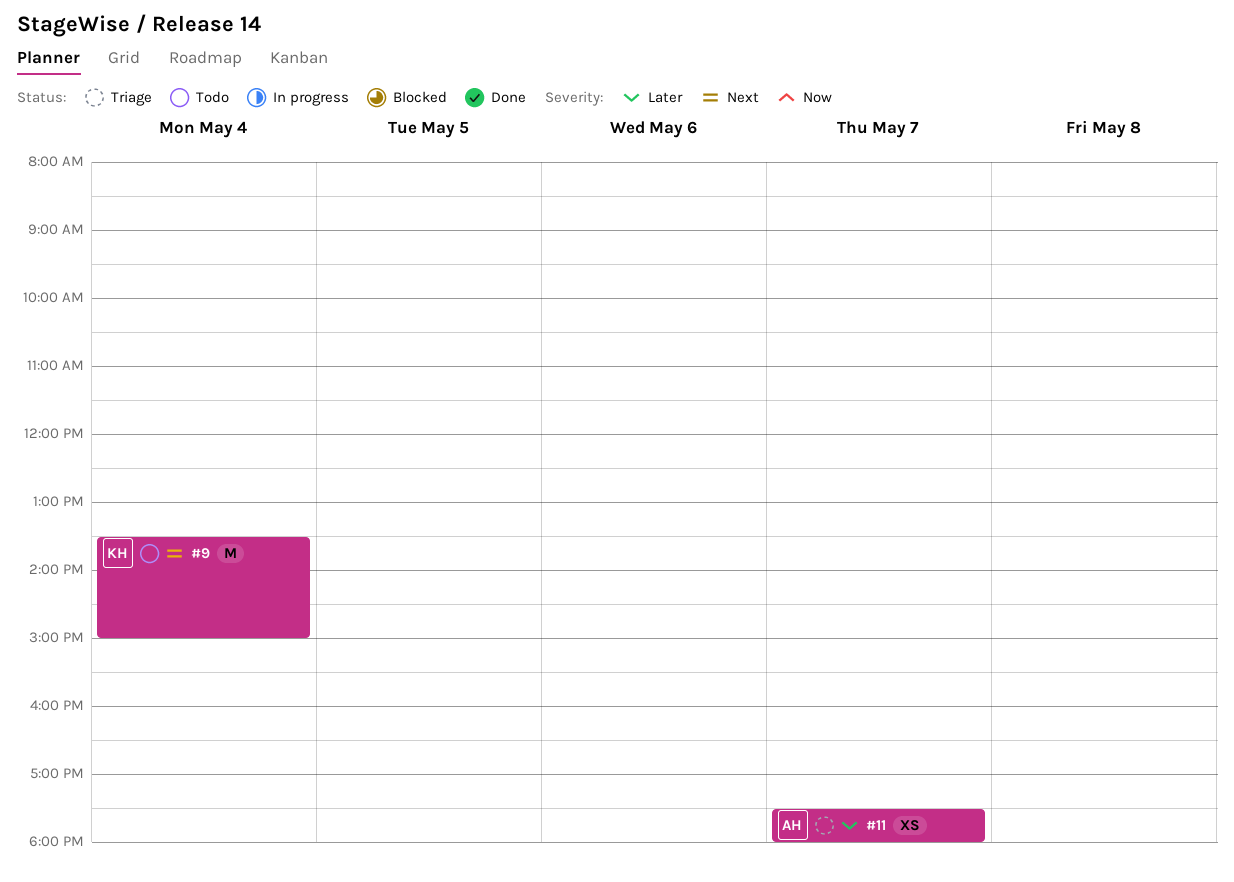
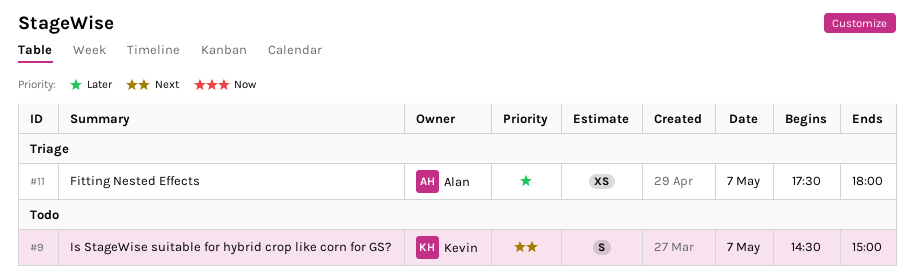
#9, estimate: M -> S
#9, day: May 4 -> May 7
#9, begins: 13:30 -> 14:30

